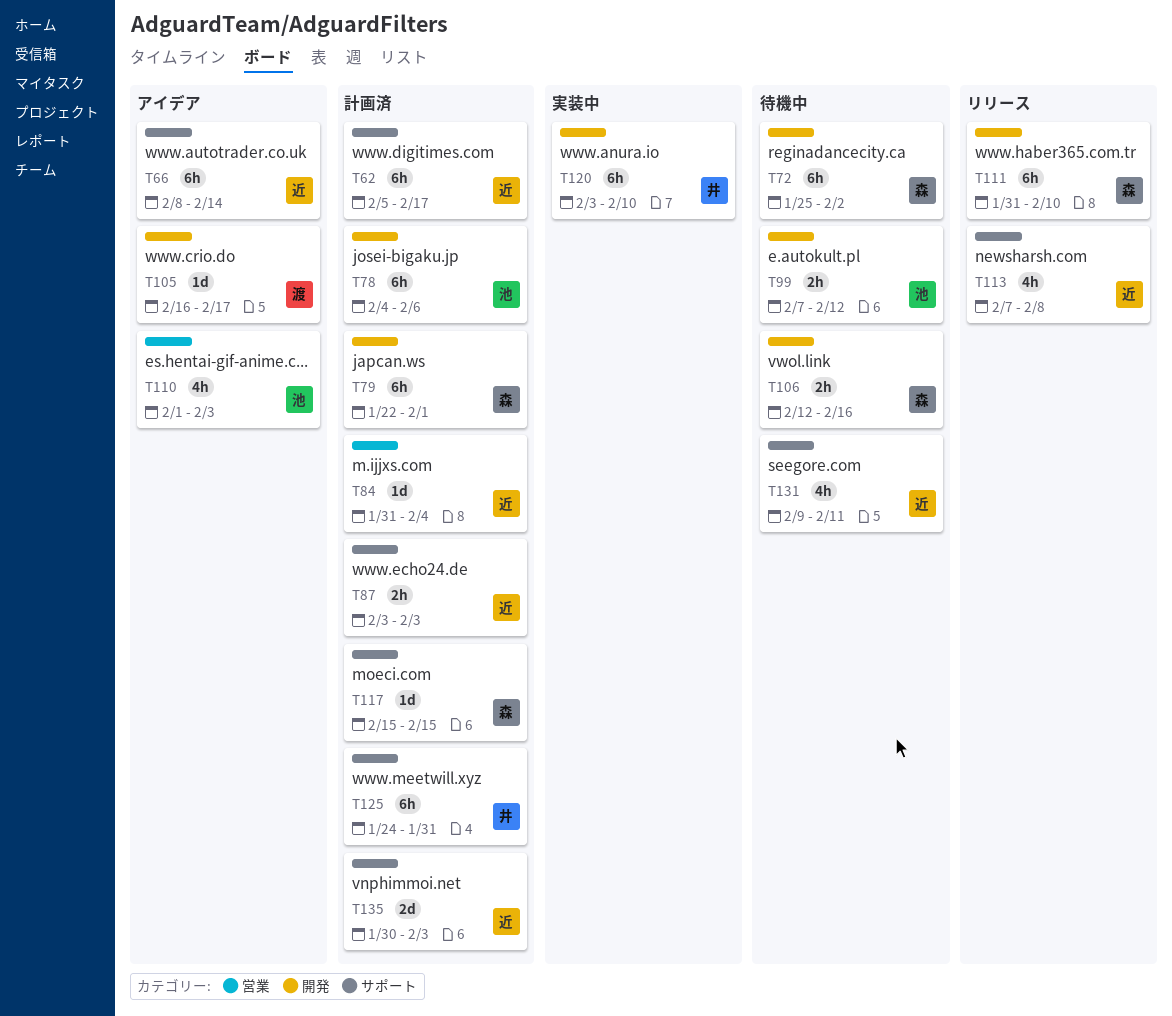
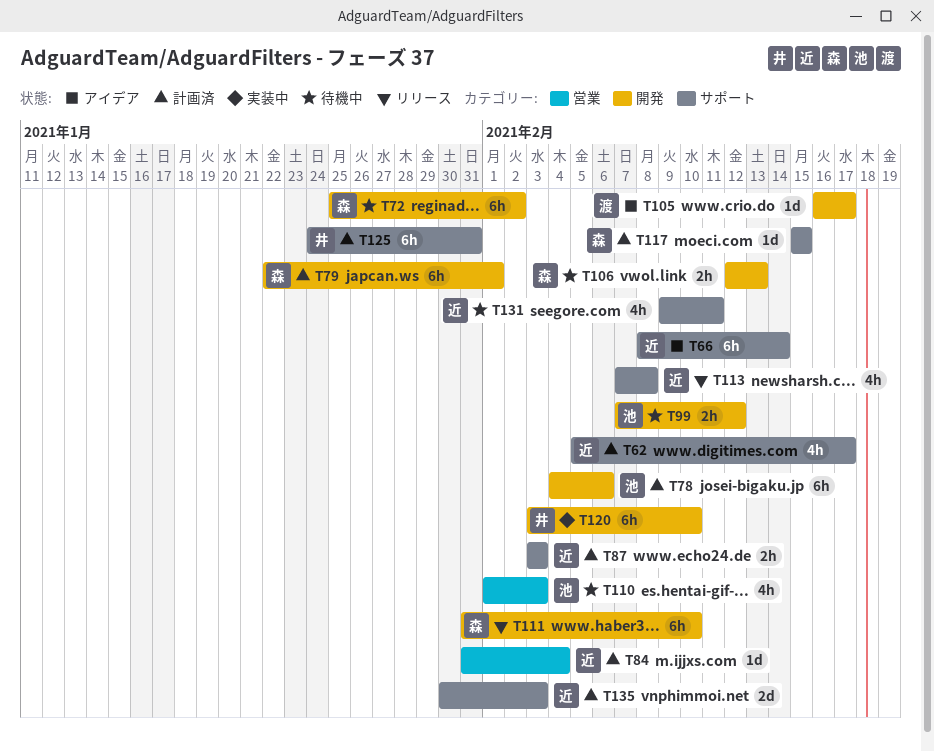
T62, estimate: 6h -> 4h
T106, due: Feb 16 -> Feb 13
T110, status: アイデア -> 待機中

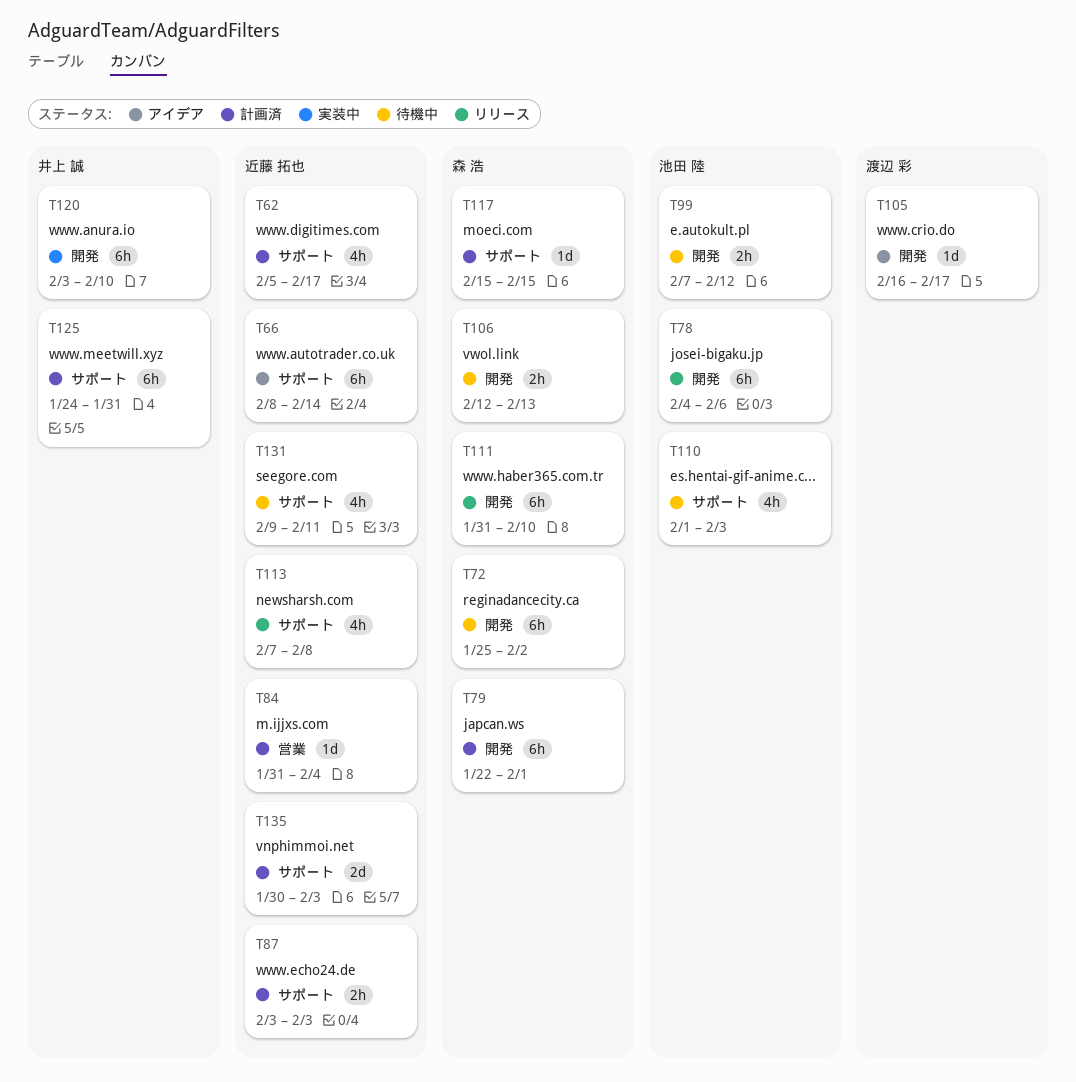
T78, status: 計画済 -> リリース
T110, label: 営業 -> サポート

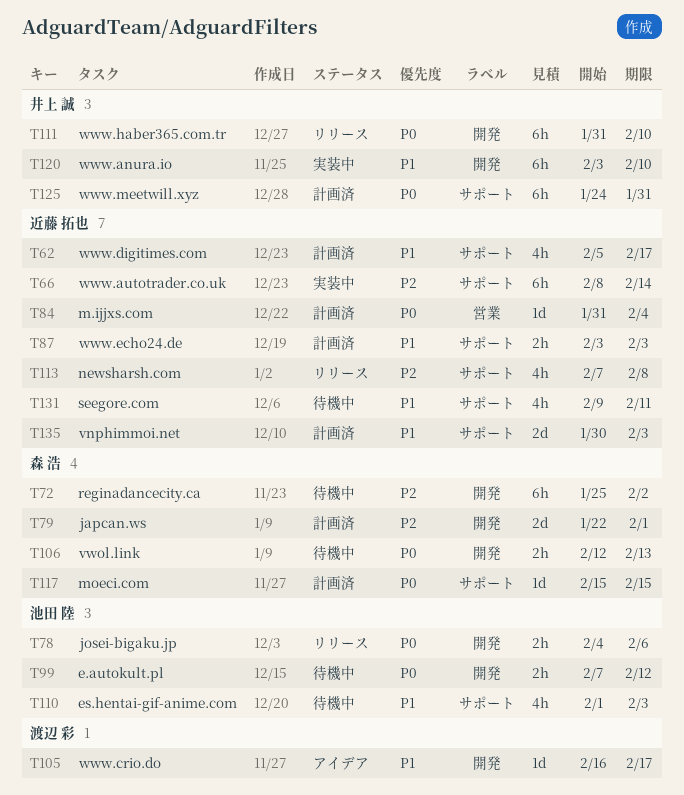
T66, status: アイデア -> 実装中
T78, estimate: 6h -> 2h
T79, estimate: 6h -> 2d
T111, owner: 森 浩 -> 井上 誠

